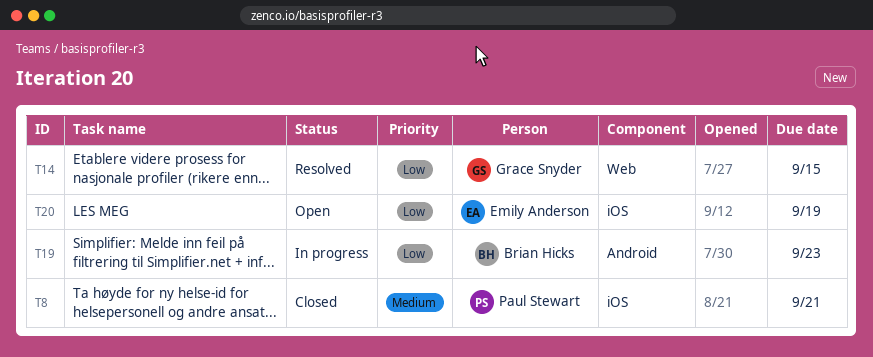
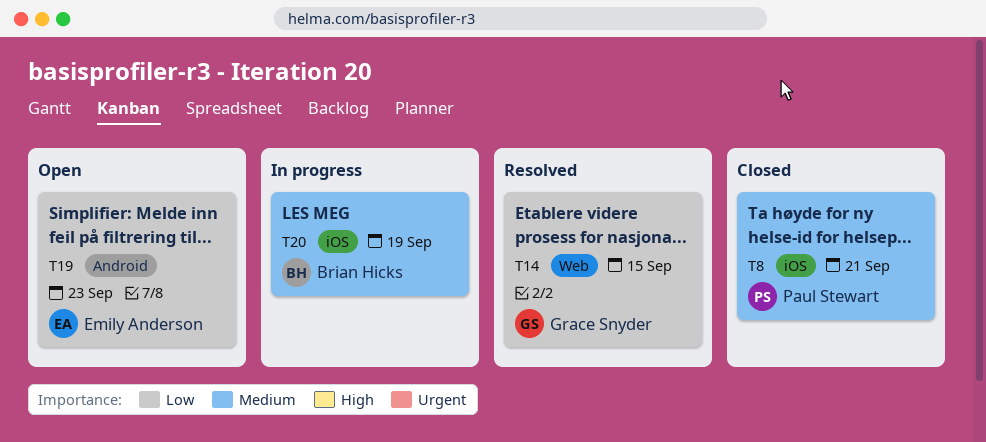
T19, status: In progress -> Open
T19, owner: Brian Hicks -> Emily Anderson
T20, status: Open -> In progress
T20, owner: Emily Anderson -> Brian Hicks
T20, priority: Low -> Medium

